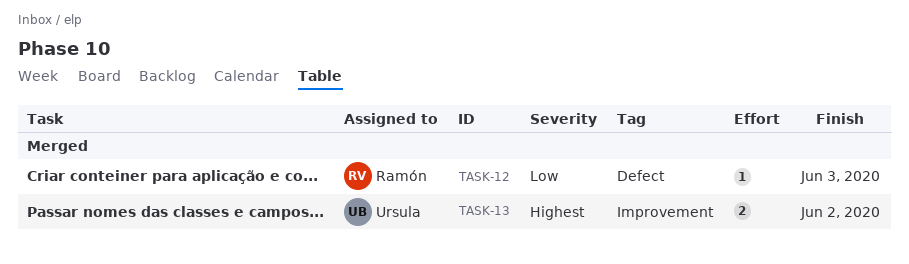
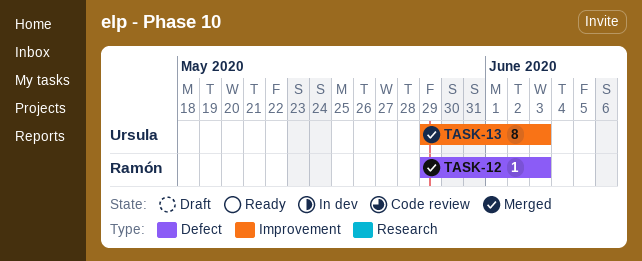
TASK-13, estimate: 2 -> 8
TASK-13, due: Jun 2 -> Jun 3

